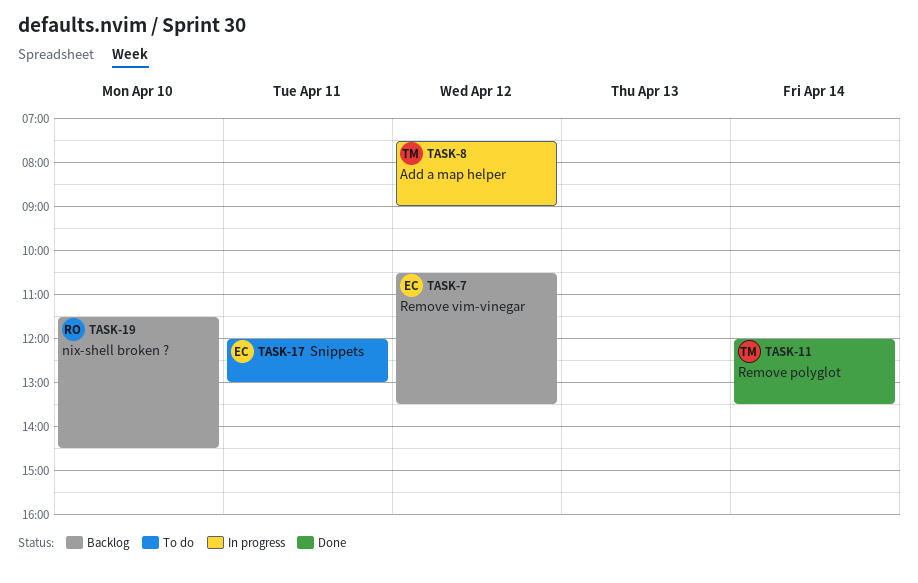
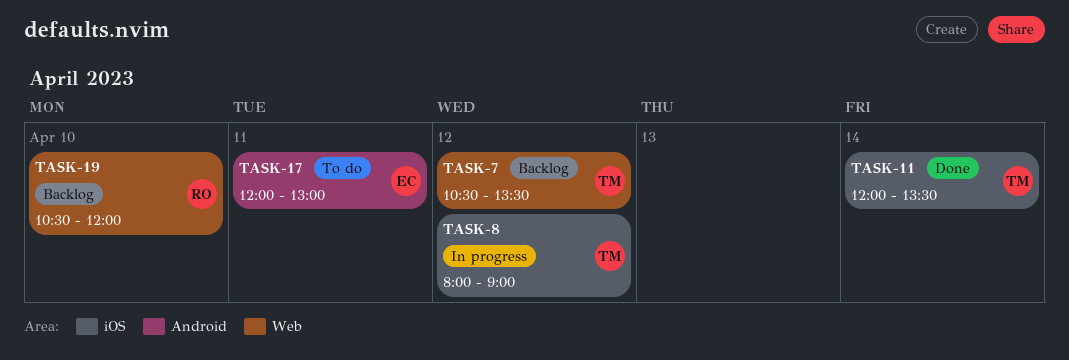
TASK-7, owner: EC -> TM
TASK-8, begins: 07:30 -> 08:00
TASK-19, begins: 11:30 -> 10:30
TASK-19, ends: 14:30 -> 12:00

